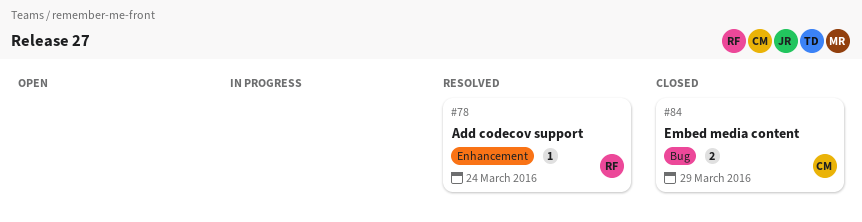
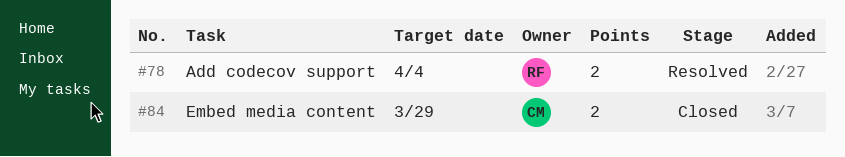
#78, estimate: 1 -> 2
#78, due: Mar 24 -> Apr 4

